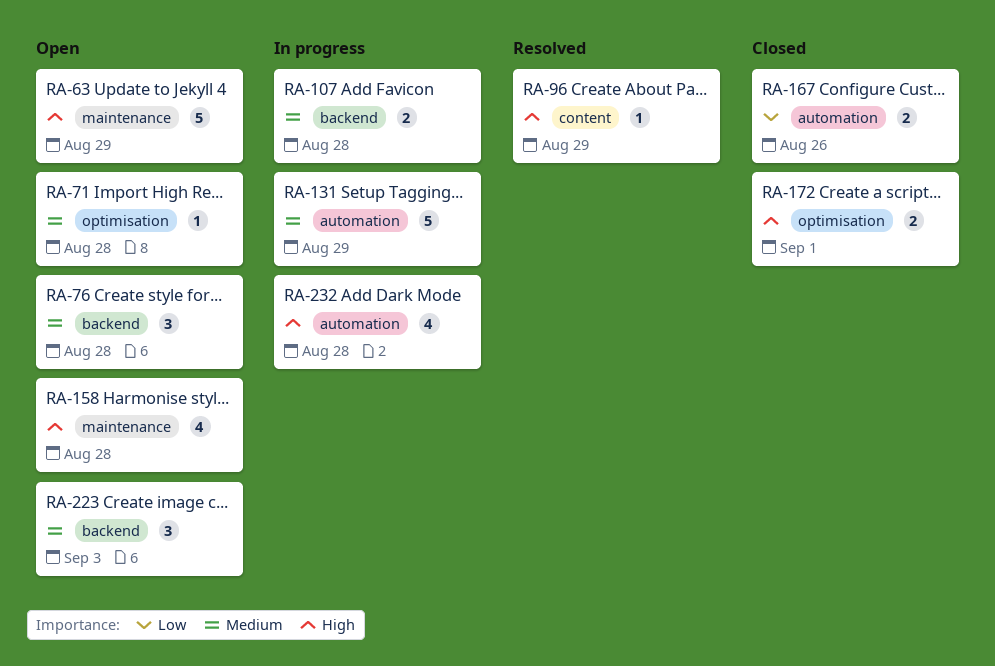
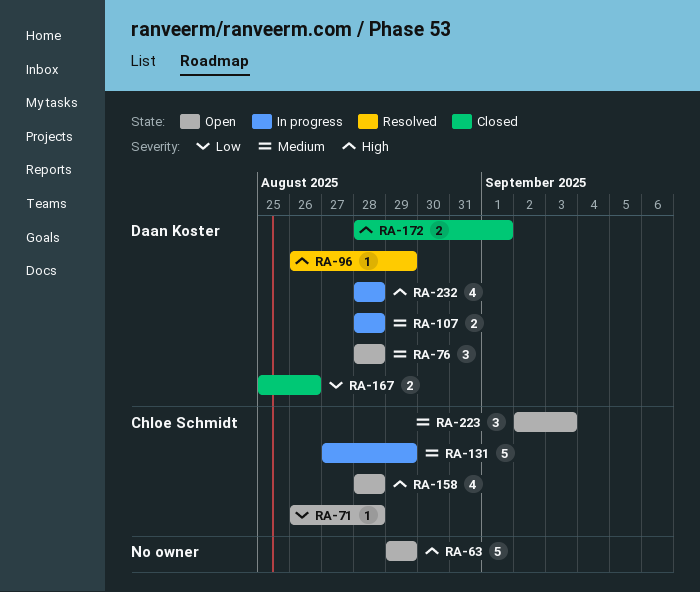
RA-71, priority: Medium -> Low

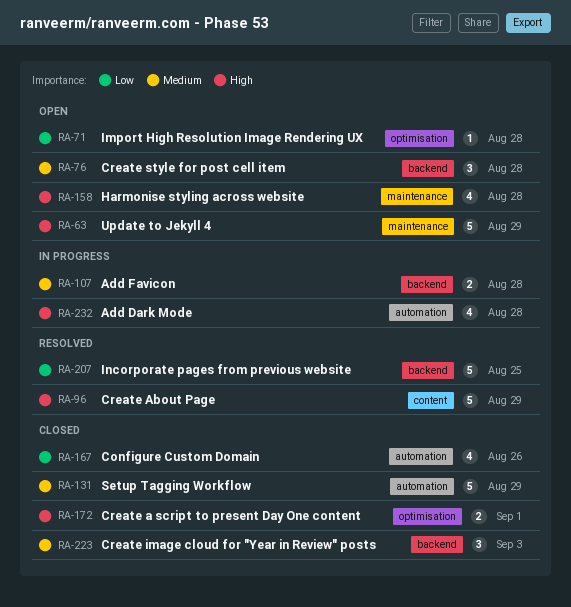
RA-96, estimate: 1 -> 5
RA-131, status: In progress -> Closed
RA-167, estimate: 2 -> 4
RA-207: none -> present
RA-223, status: Open -> Closed

